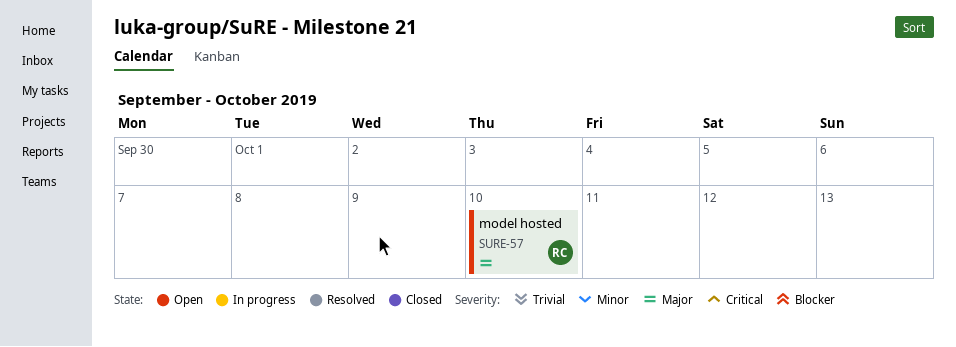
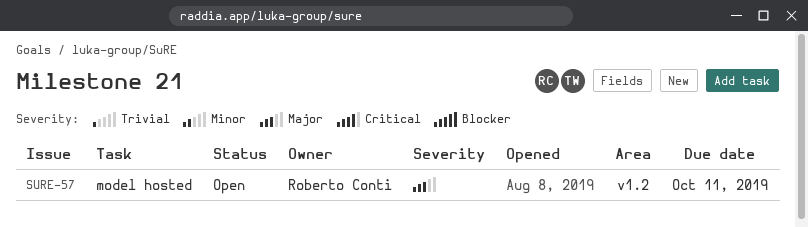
SURE-57, due: Oct 10 -> Oct 11

